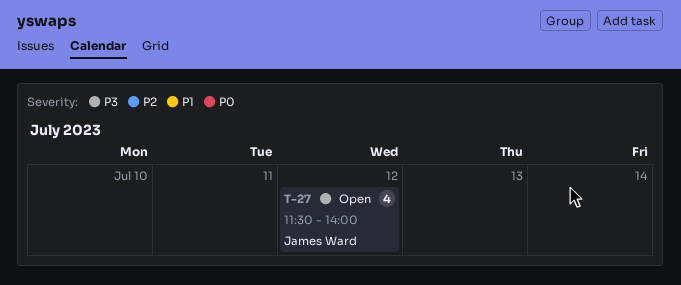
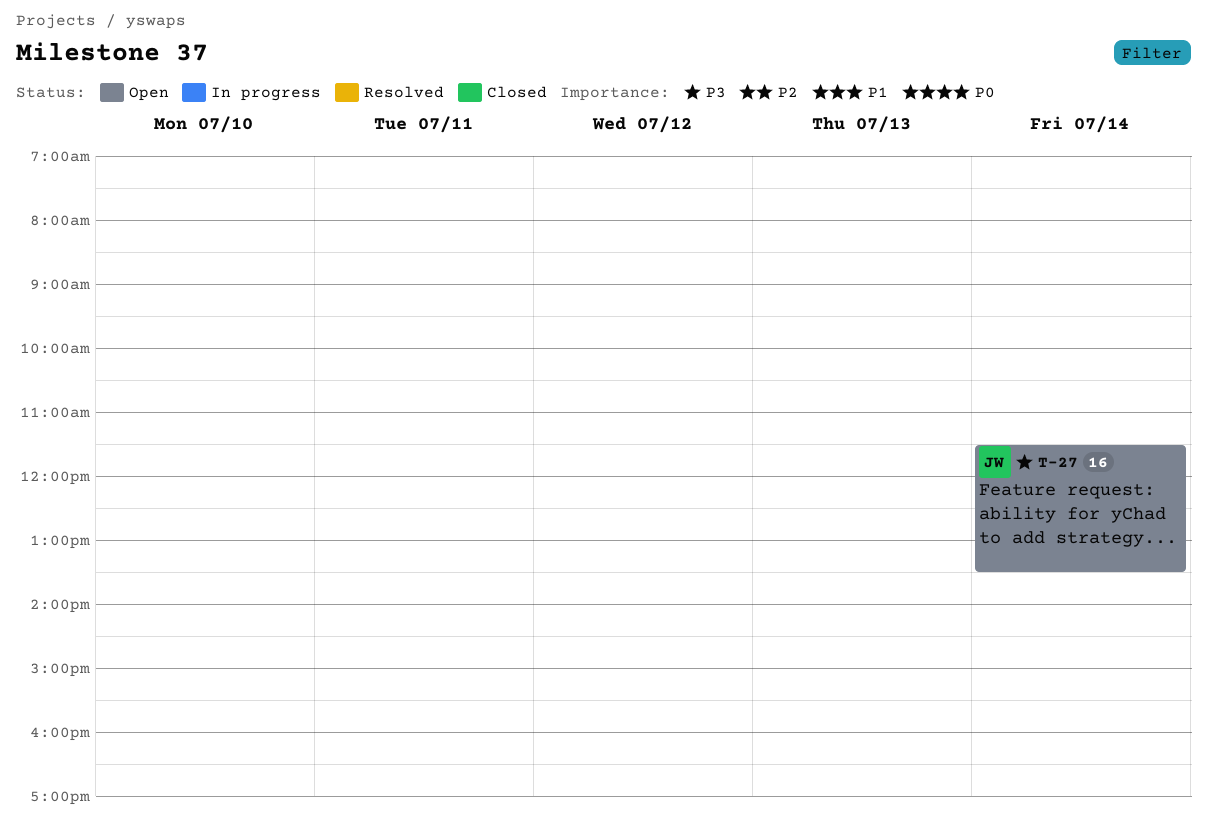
T-27, estimate: 4 -> 16
T-27, day: Jul 12 -> Jul 14
T-27, ends: 14:00 -> 13:30

